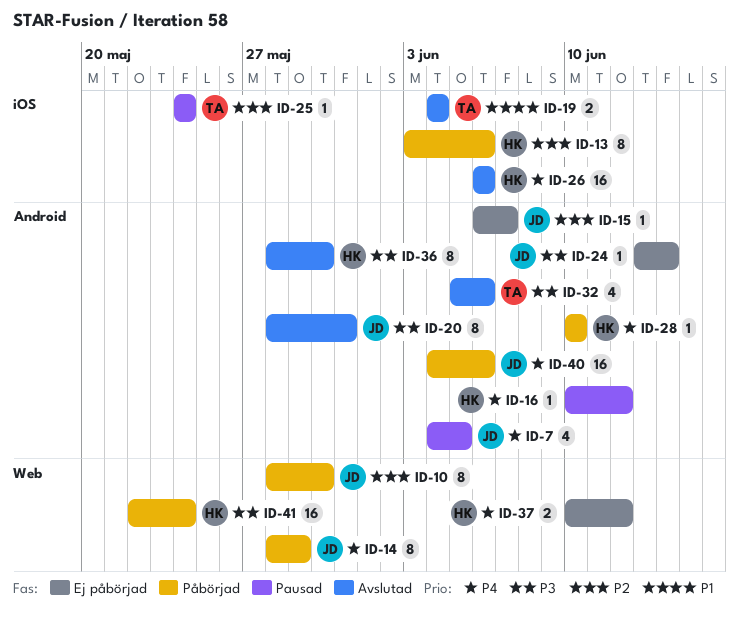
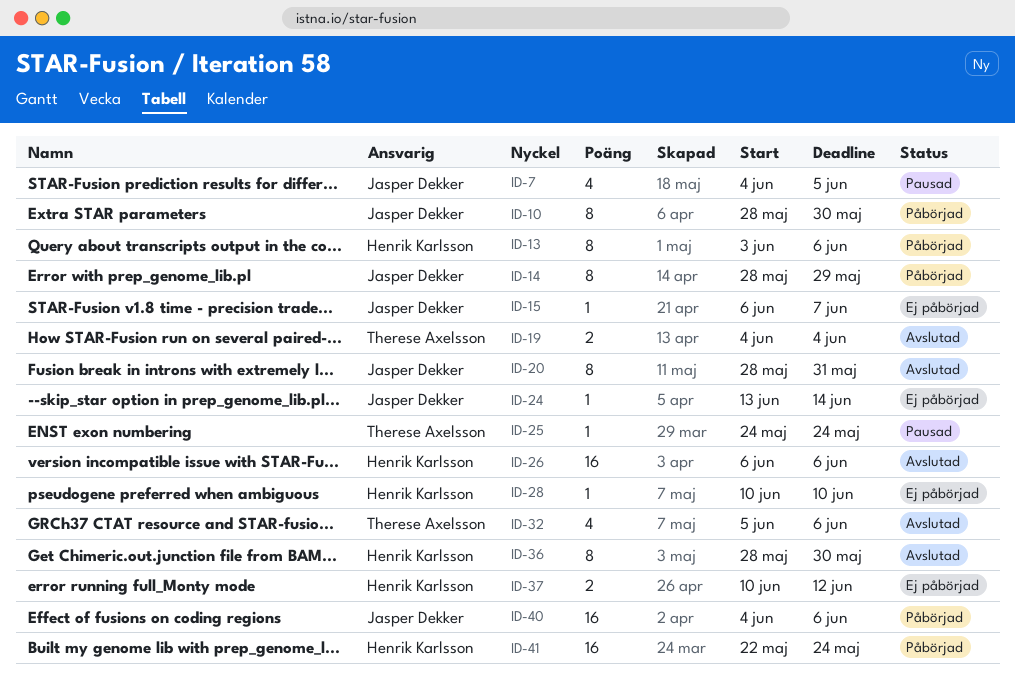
ID-16: present -> none
ID-28, status: Påbörjad -> Ej påbörjad

